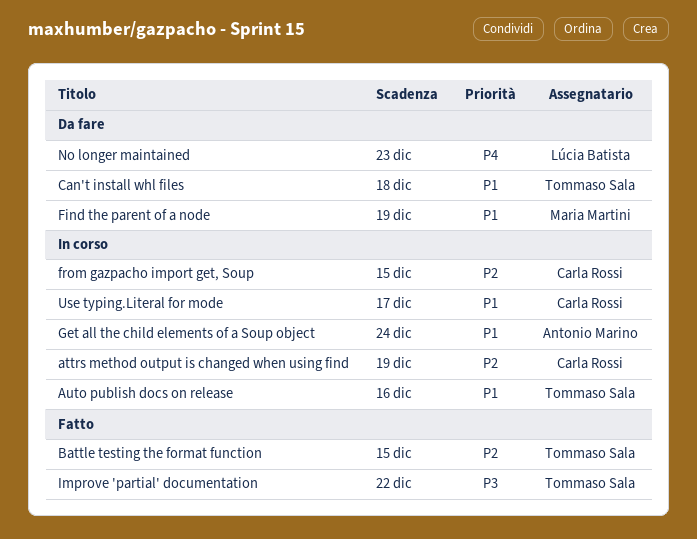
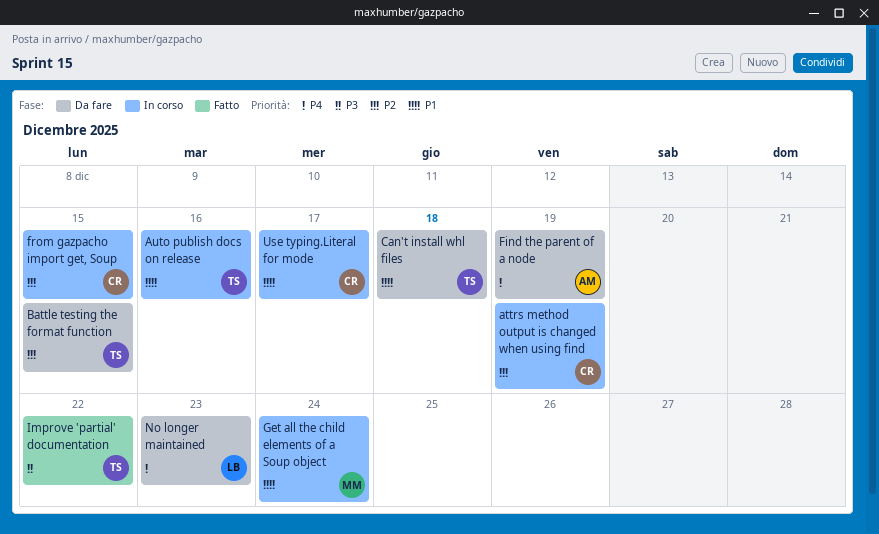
Battle testing the format function, status: Fatto -> Da fare
Find the parent of a node, owner: Maria Martini -> Antonio Marino
Find the parent of a node, priority: P1 -> P4
Get all the child elements of a Soup object, owner: Antonio Marino -> Maria Martini

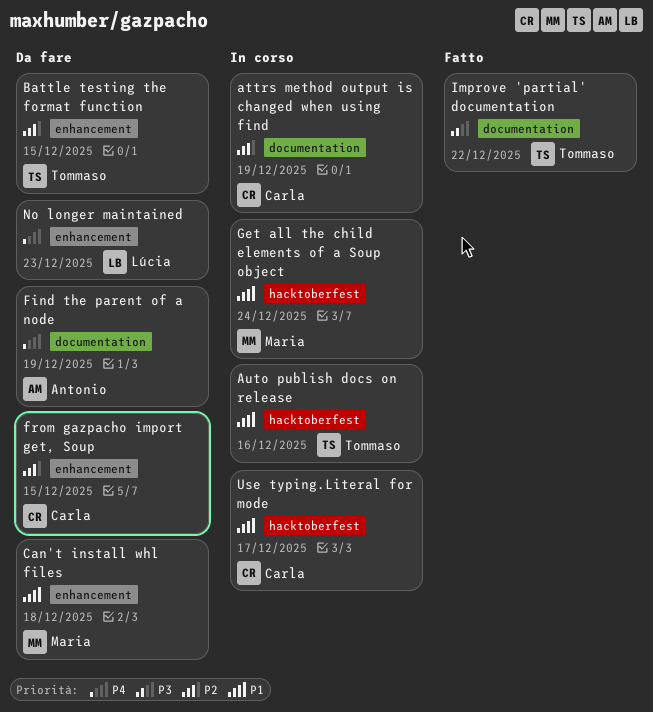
Can't install whl files, owner: Tommaso -> Maria
from gazpacho import get, Soup, status: In corso -> Da fare

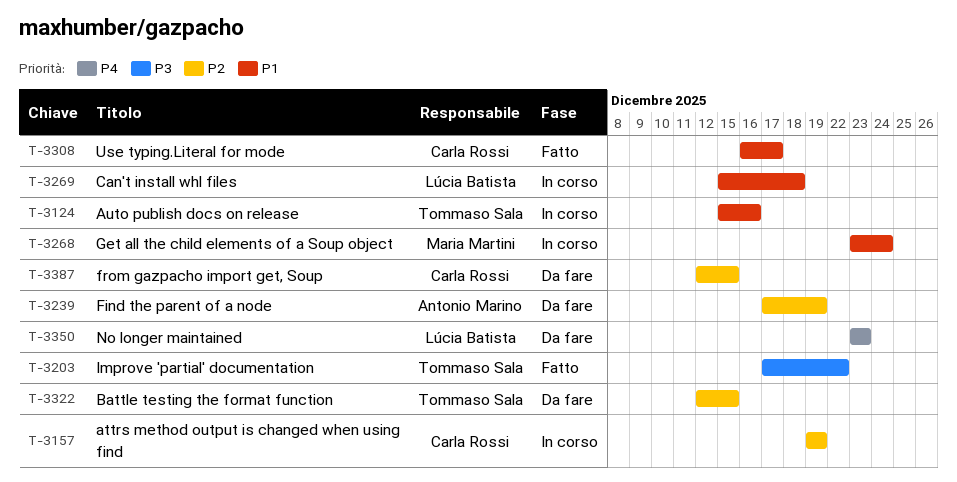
Can't install whl files, status: Da fare -> In corso
Can't install whl files, owner: Maria Martini -> Lúcia Batista
Find the parent of a node, priority: P4 -> P2
Use typing.Literal for mode, status: In corso -> Fatto

